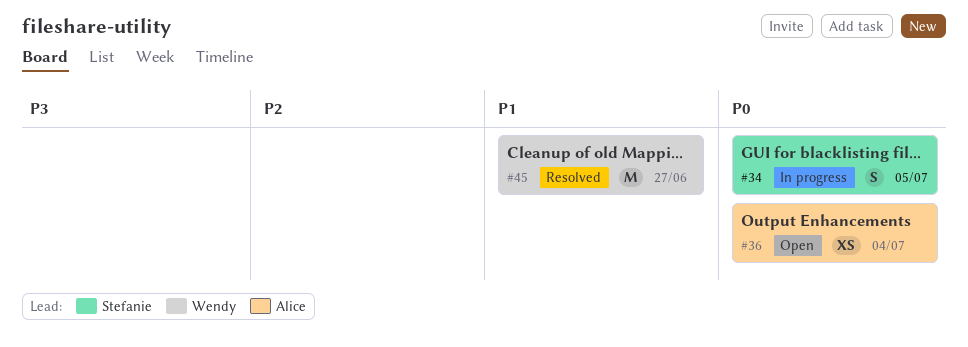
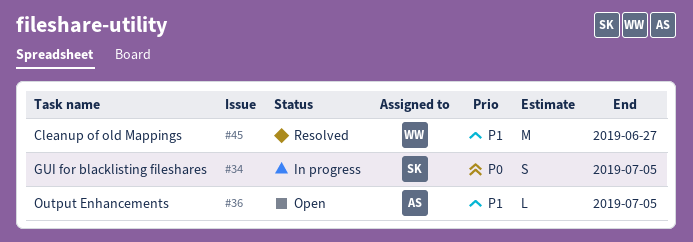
#36, priority: P0 -> P1
#36, estimate: XS -> L
#36, due: Jul 4 -> Jul 5

